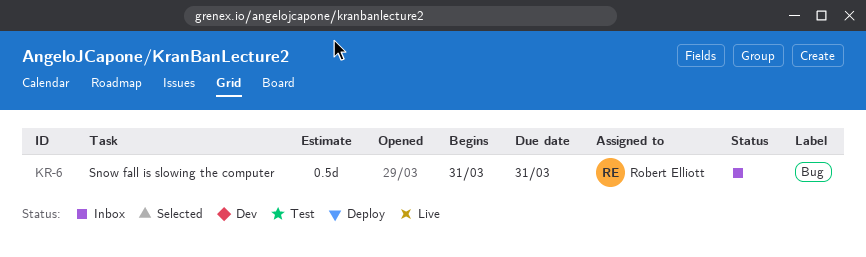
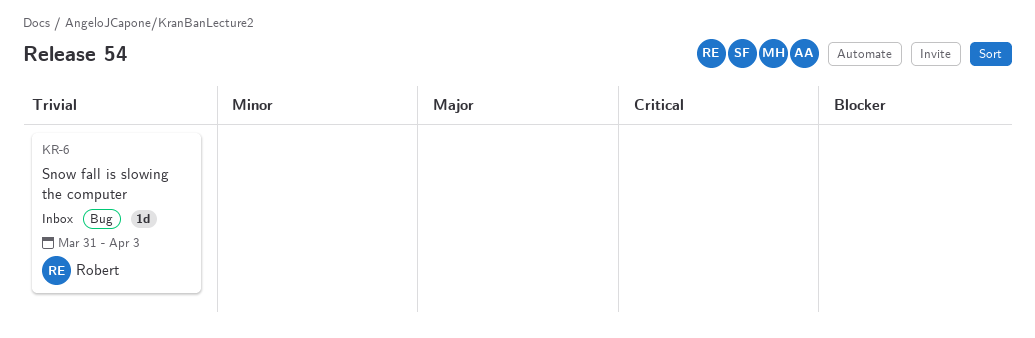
KR-6, estimate: 0.5d -> 1d
KR-6, due: Mar 31 -> Apr 3

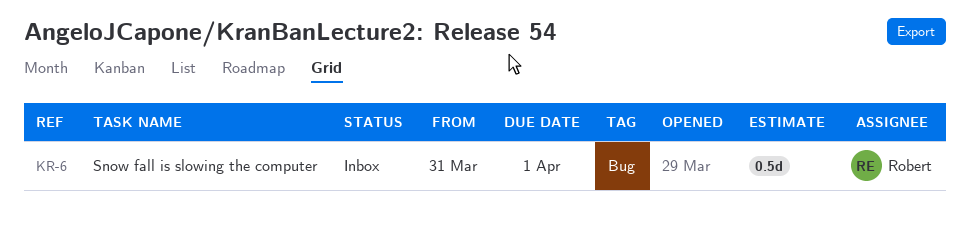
KR-6, estimate: 1d -> 0.5d
KR-6, due: Apr 3 -> Apr 1

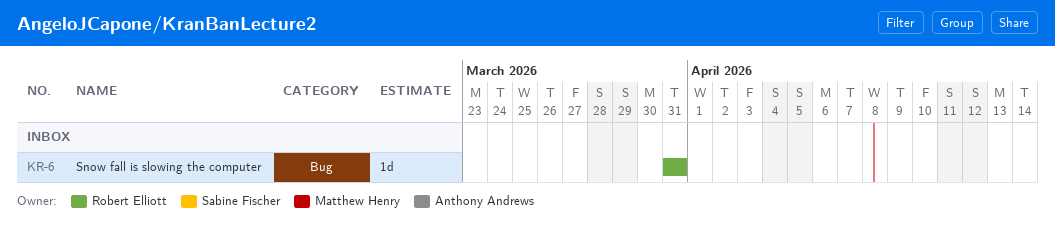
KR-6, estimate: 0.5d -> 1d
KR-6, due: Apr 1 -> Mar 31

